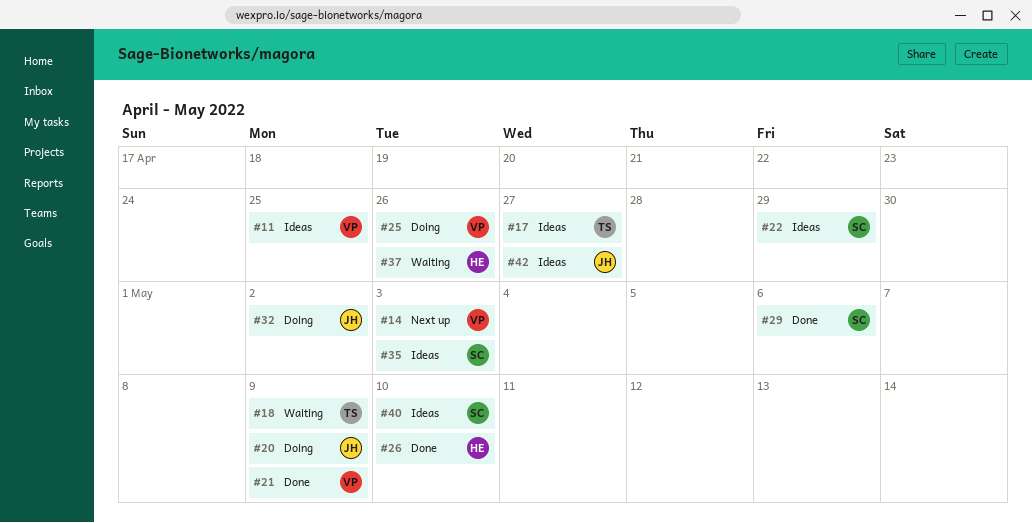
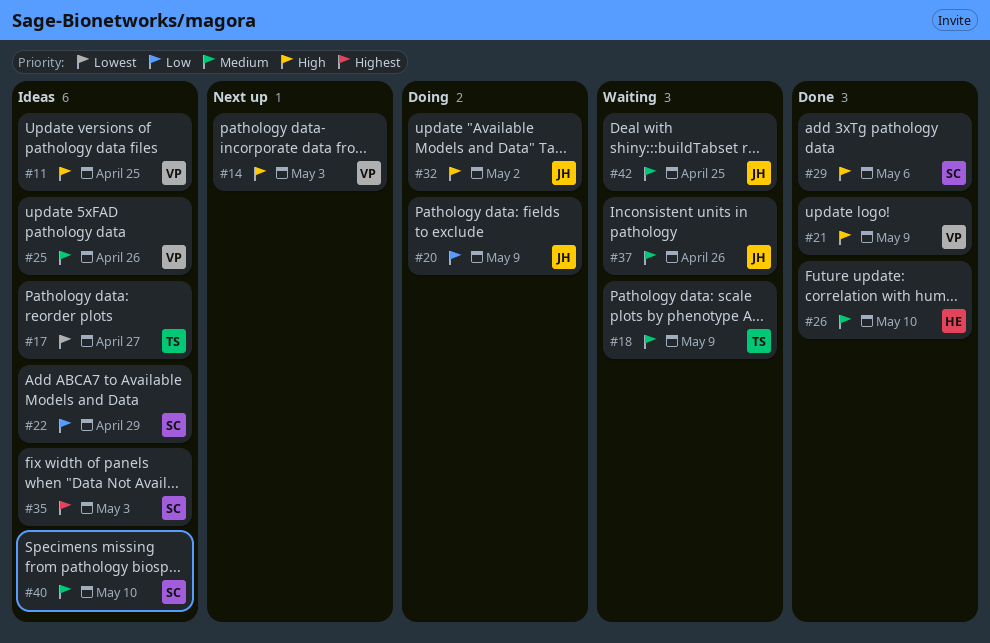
#25, status: Doing -> Ideas
#37, owner: HE -> JH
#42, status: Ideas -> Waiting
#42, due: Apr 27 -> Apr 25

